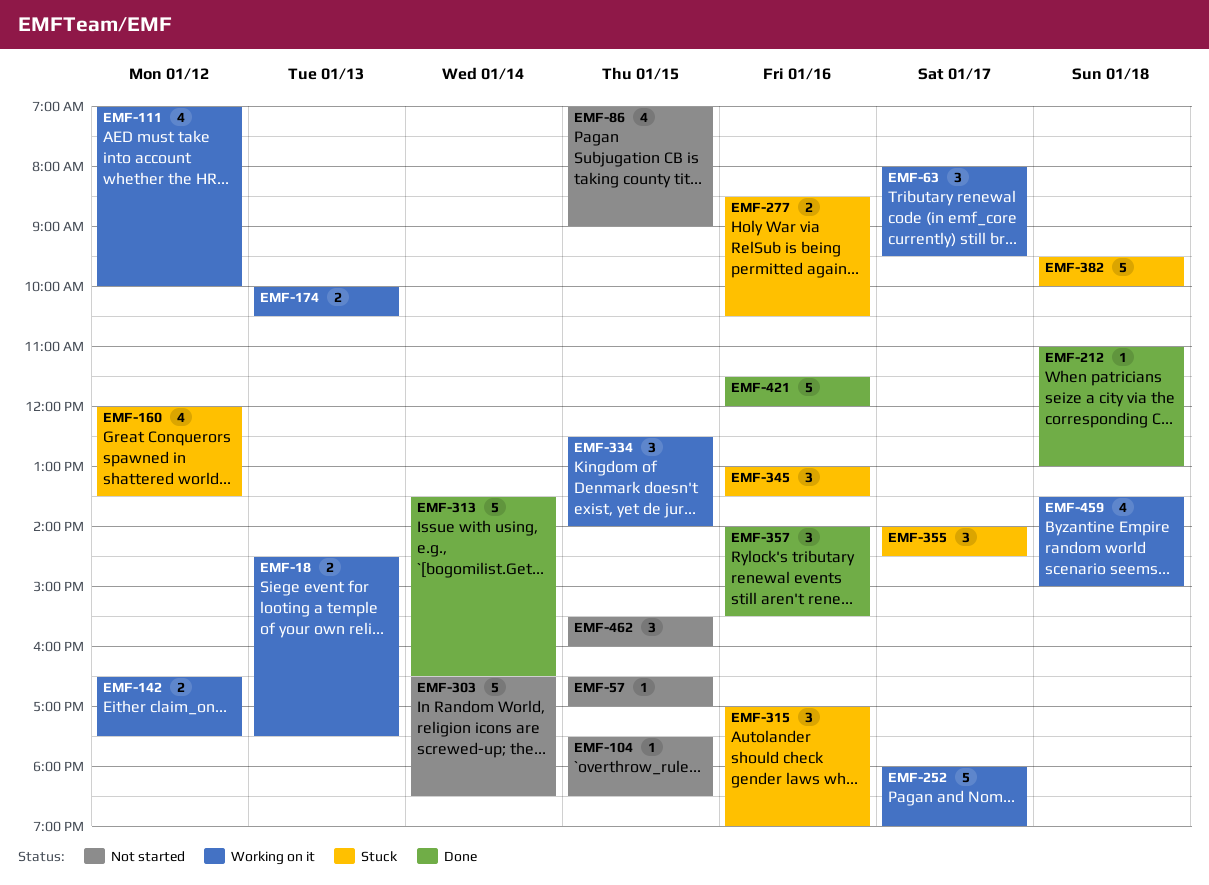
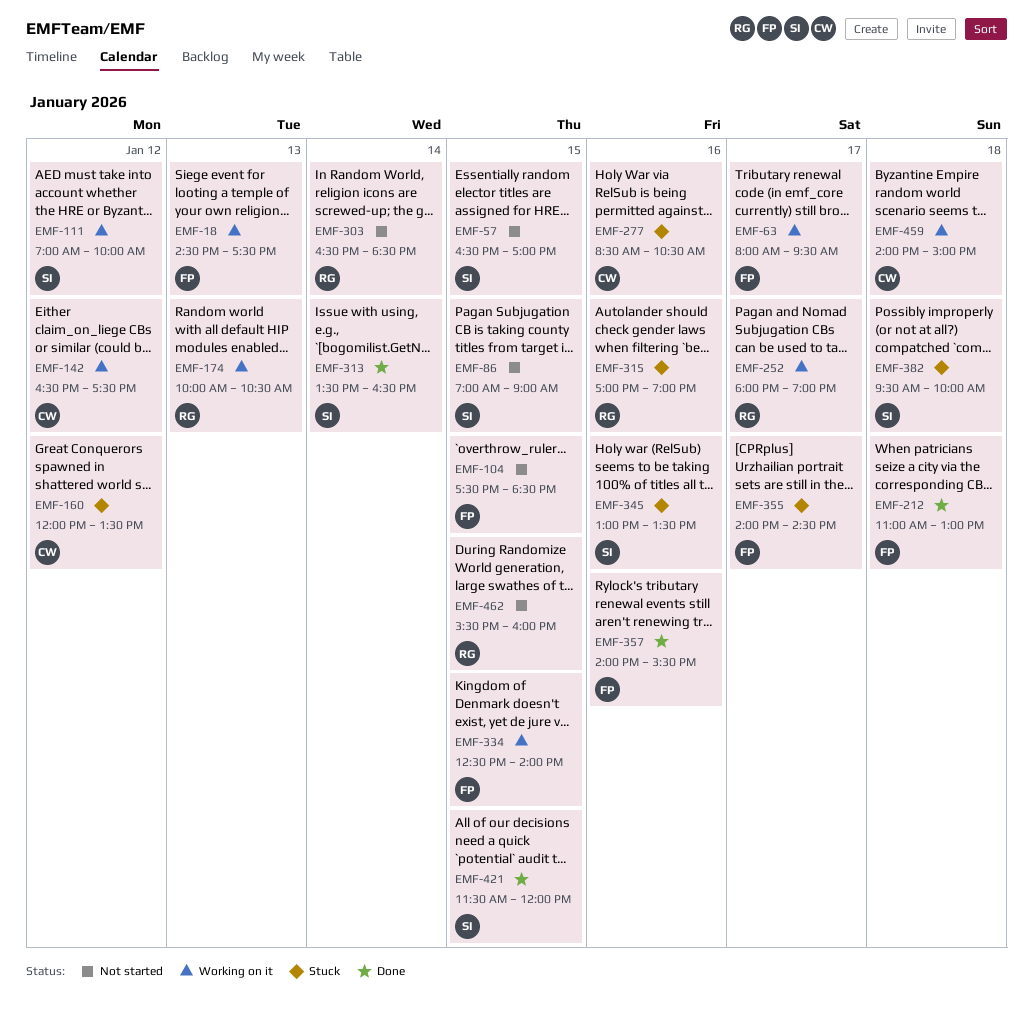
EMF-421, day: Jan 16 -> Jan 15
EMF-459, begins: 13:30 -> 14:00

